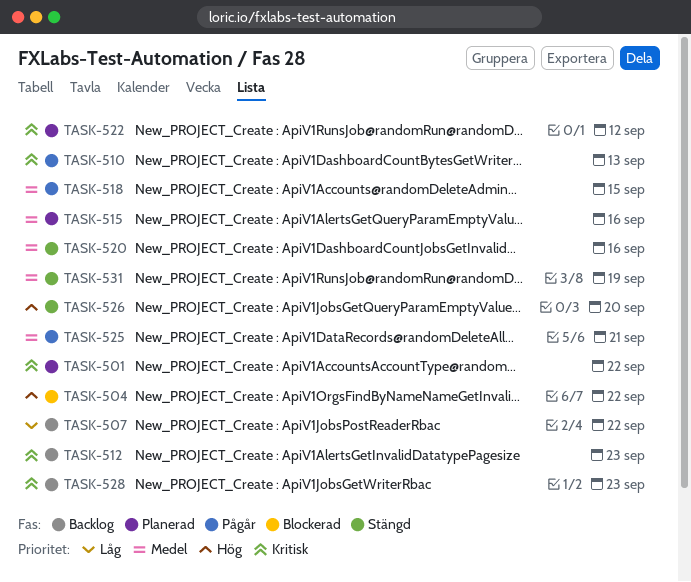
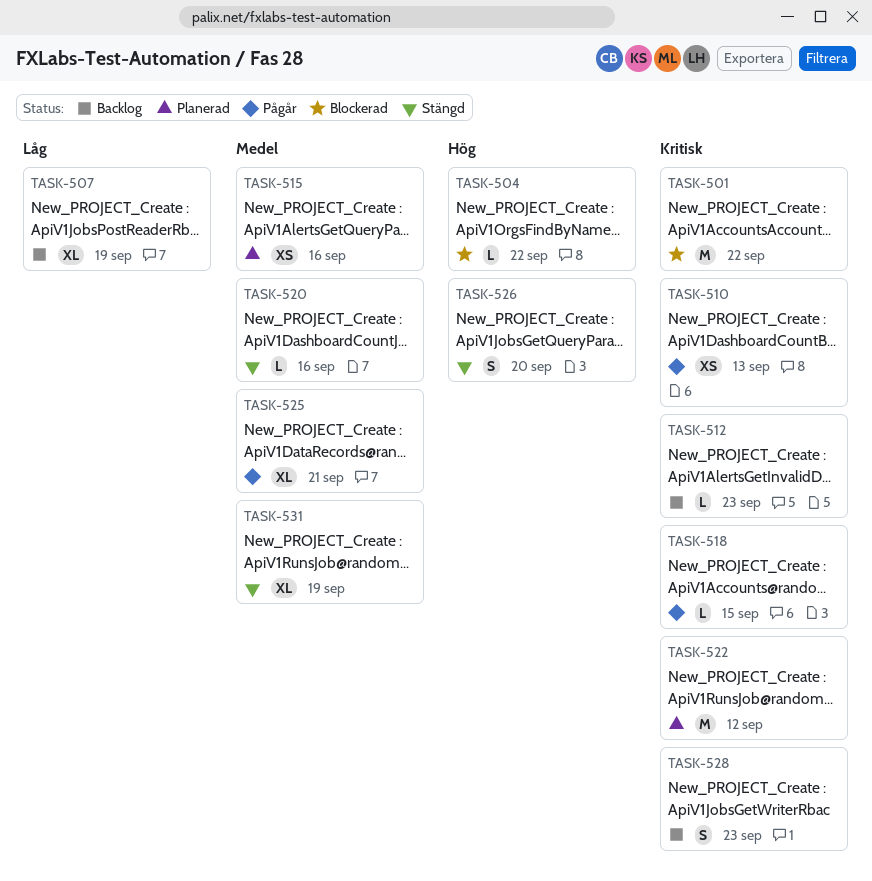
TASK-501, status: Planerad -> Blockerad
TASK-507, due: Sep 22 -> Sep 19
TASK-518, priority: Medel -> Kritisk

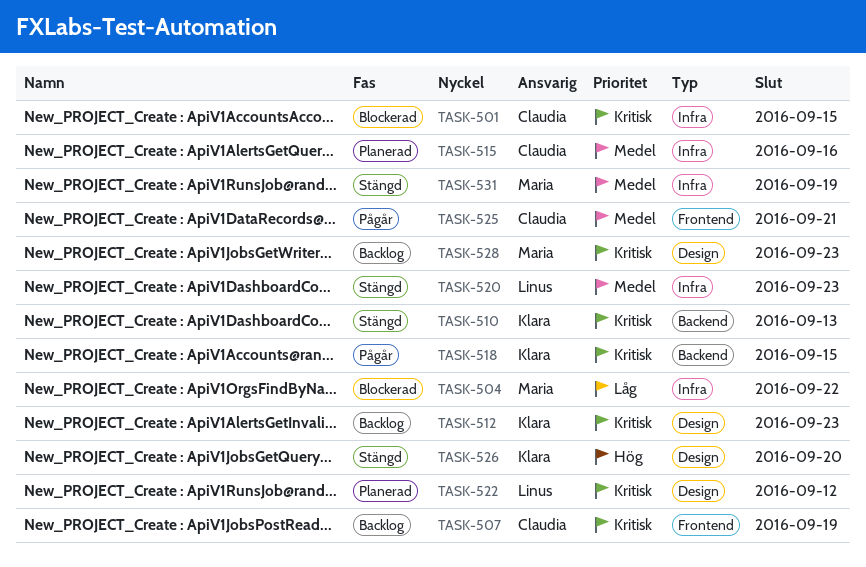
TASK-501, due: Sep 22 -> Sep 15
TASK-504, priority: Hög -> Låg
TASK-507, priority: Låg -> Kritisk
TASK-510, status: Pågår -> Stängd
TASK-520, due: Sep 16 -> Sep 23

